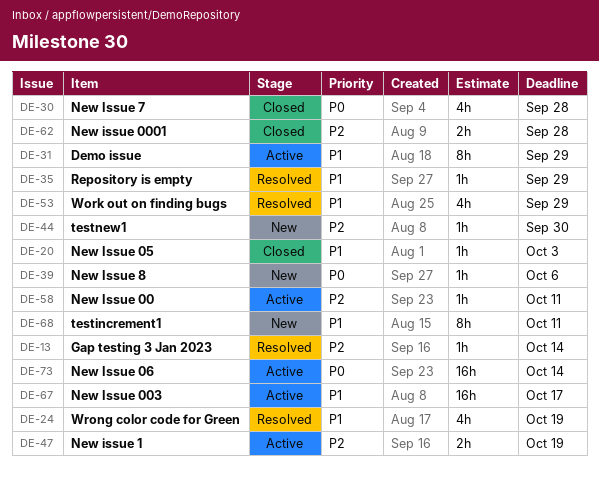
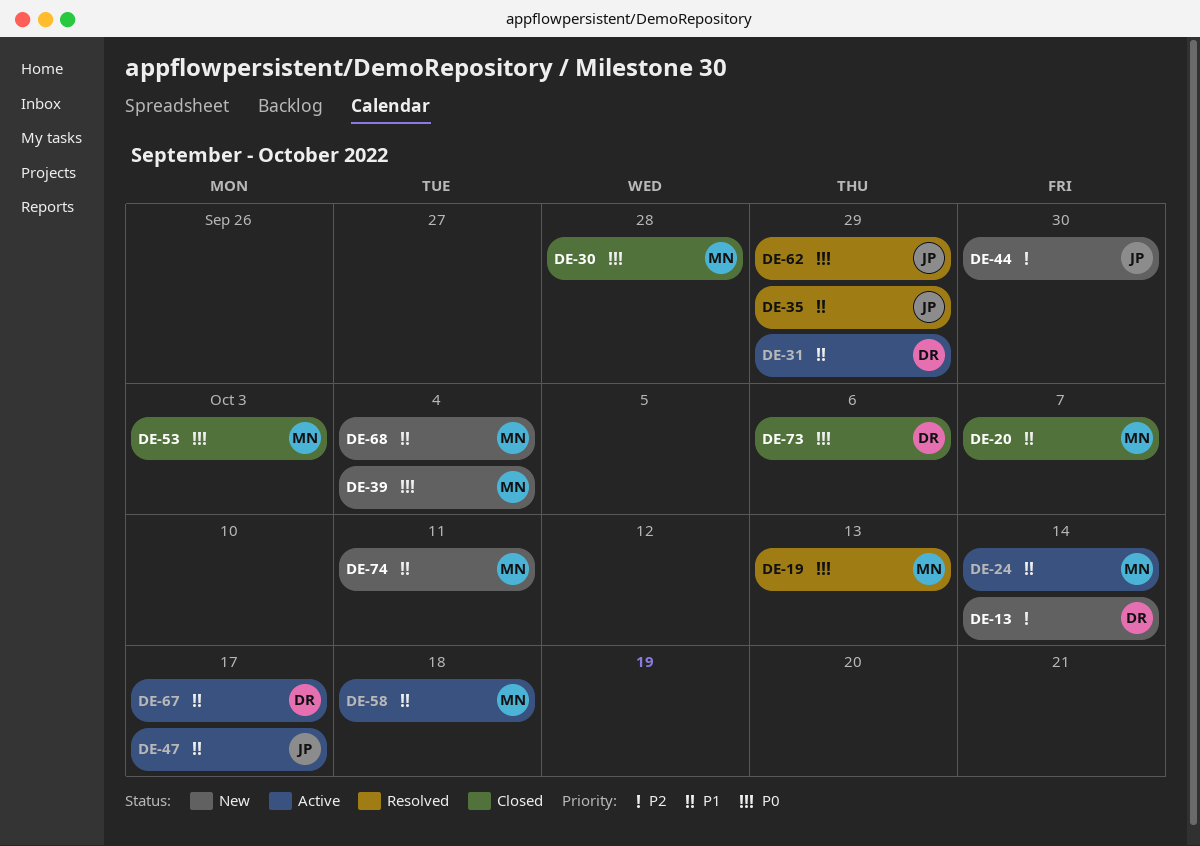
DE-13, status: Resolved -> New
DE-19: none -> present
DE-20, due: Oct 3 -> Oct 7
DE-24, status: Resolved -> Active
DE-24, due: Oct 19 -> Oct 14
DE-39, due: Oct 6 -> Oct 4
DE-47, priority: P2 -> P1
DE-47, due: Oct 19 -> Oct 17
DE-53, status: Resolved -> Closed
DE-53, priority: P1 -> P0
DE-53, due: Sep 29 -> Oct 3
DE-58, priority: P2 -> P1
DE-58, due: Oct 11 -> Oct 18
DE-62, status: Closed -> Resolved
DE-62, priority: P2 -> P0
DE-62, due: Sep 28 -> Sep 29
DE-68, due: Oct 11 -> Oct 4
DE-73, status: Active -> Closed
DE-73, due: Oct 14 -> Oct 6
DE-74: none -> present

